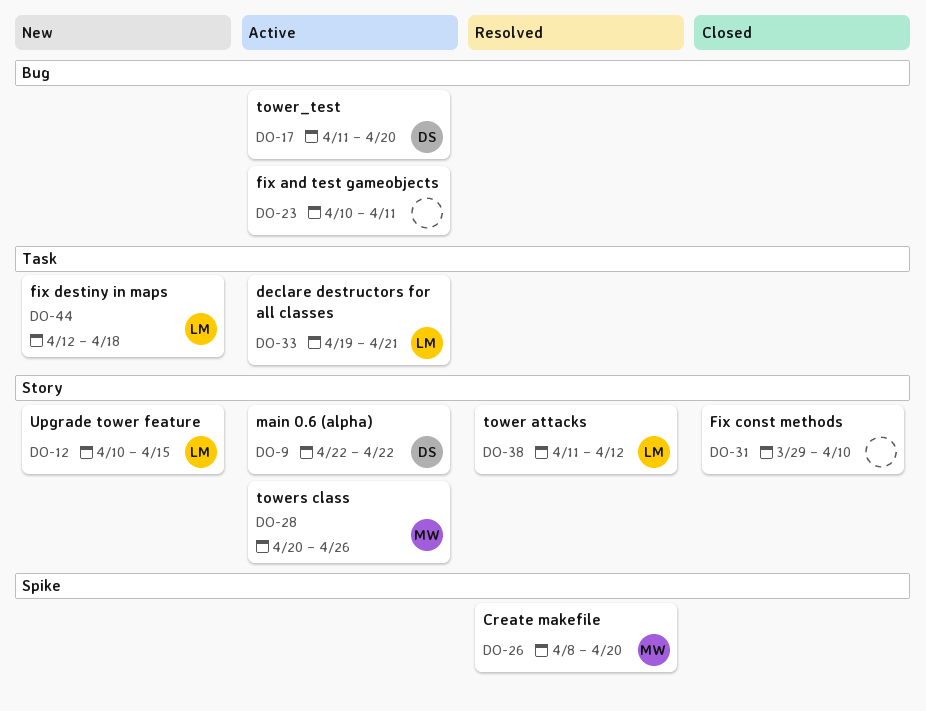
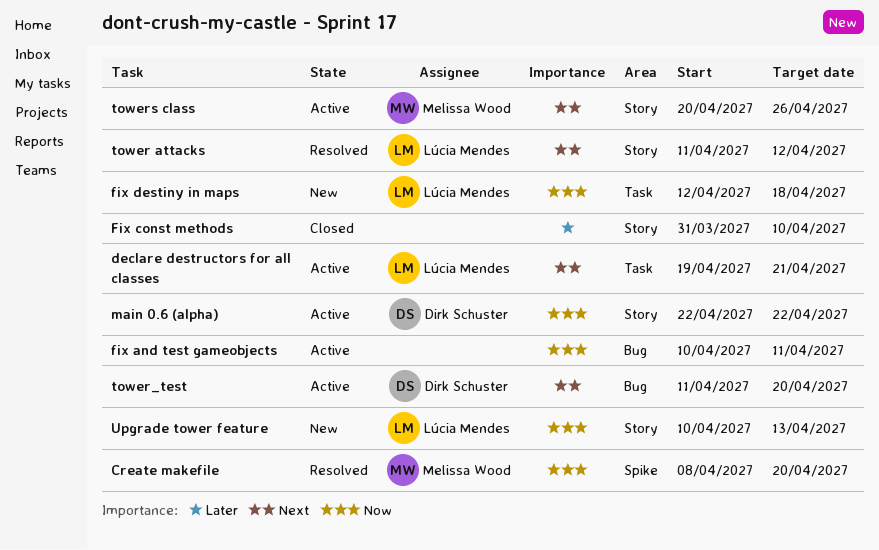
Fix const methods, start: Mar 29 -> Mar 31
Upgrade tower feature, due: Apr 15 -> Apr 13

